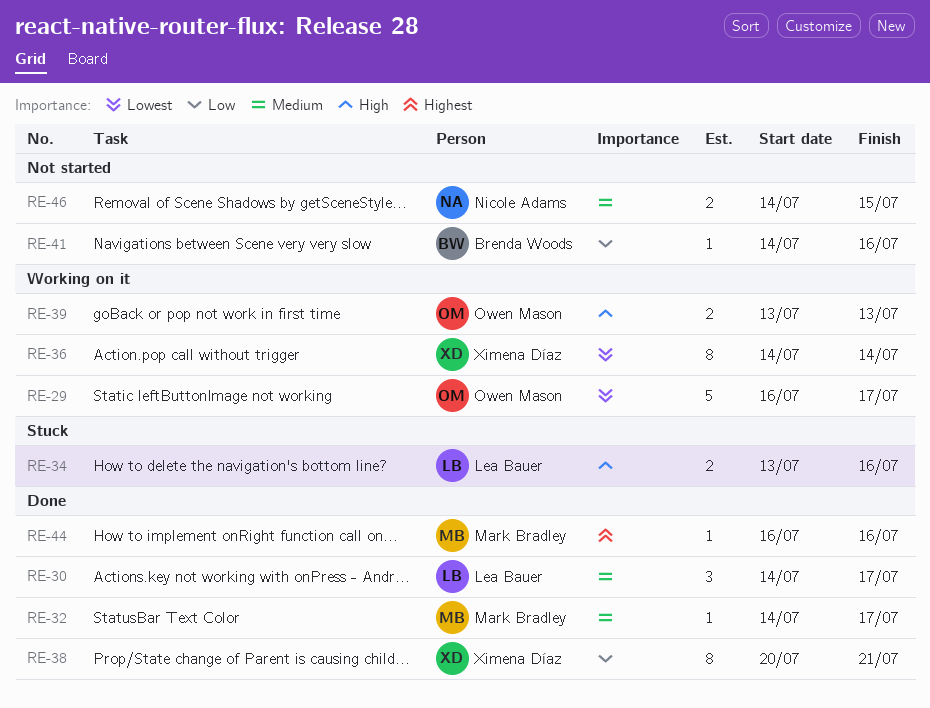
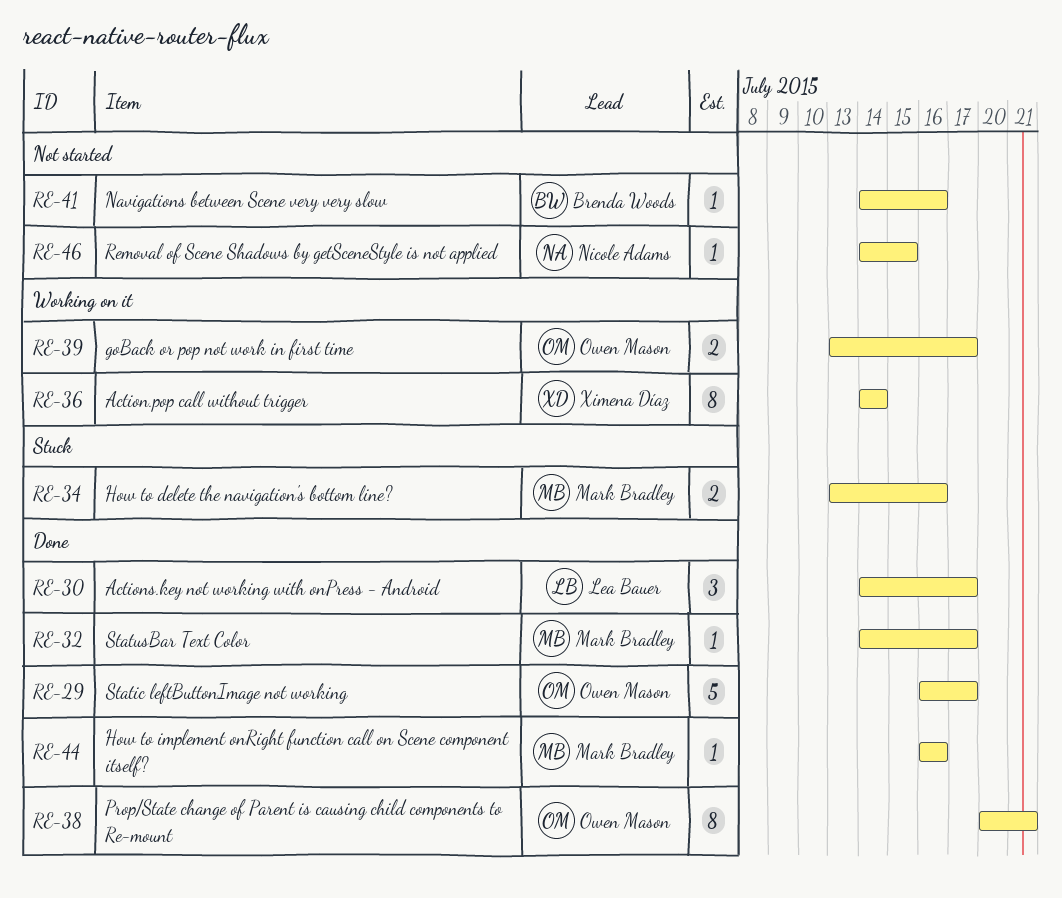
RE-29, status: Working on it -> Done
RE-34, owner: Lea Bauer -> Mark Bradley
RE-38, owner: Ximena Díaz -> Owen Mason
RE-39, due: Jul 13 -> Jul 17
RE-46, estimate: 2 -> 1

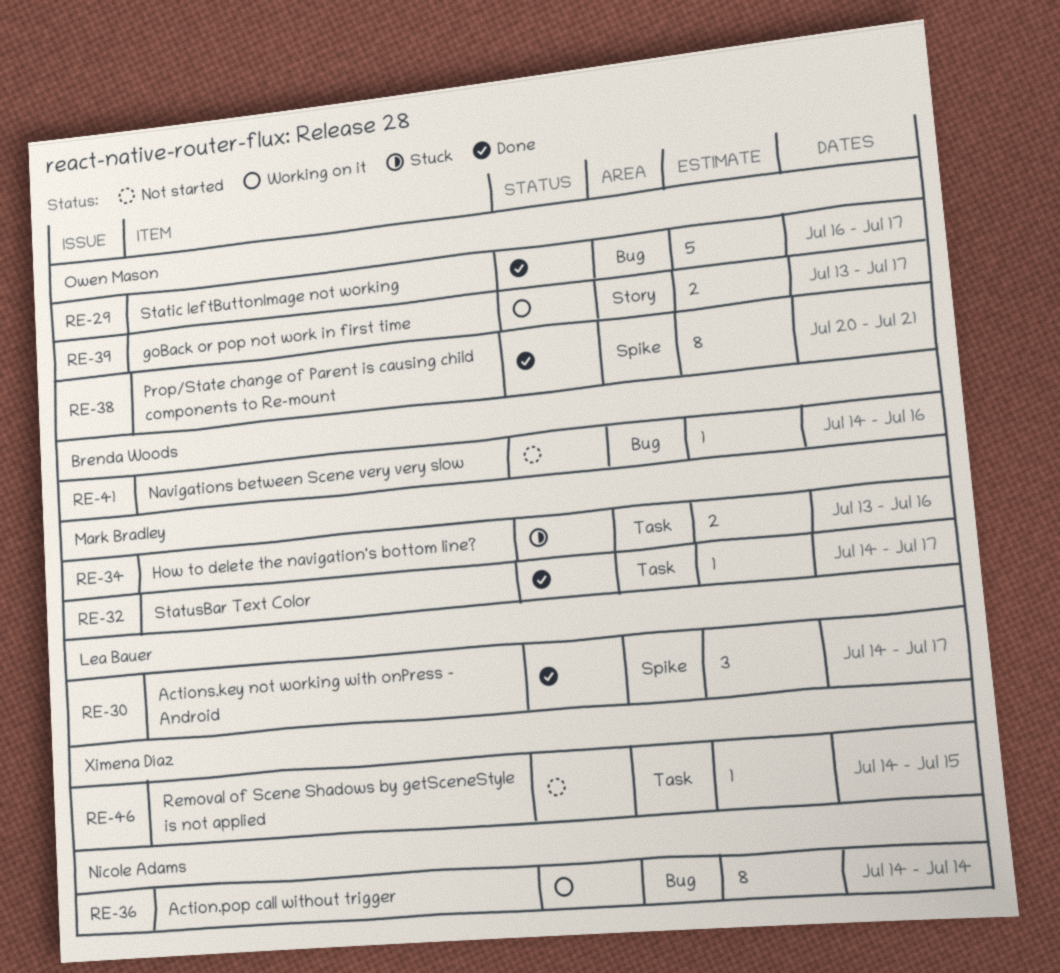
RE-36, owner: Ximena Díaz -> Nicole Adams
RE-44: present -> none
RE-46, owner: Nicole Adams -> Ximena Díaz

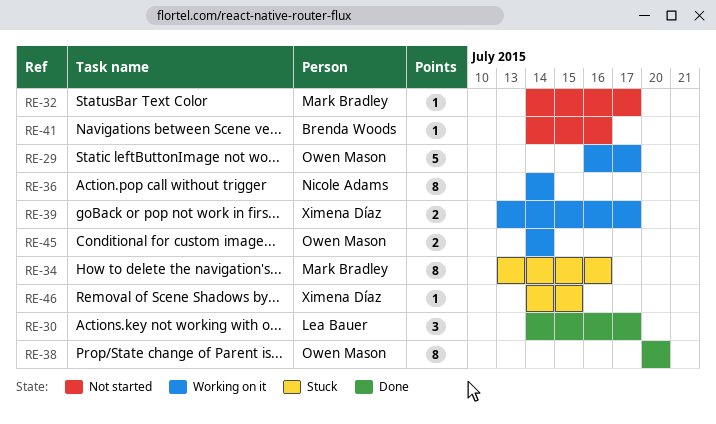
RE-29, status: Done -> Working on it
RE-32, status: Done -> Not started
RE-34, estimate: 2 -> 8
RE-38, due: Jul 21 -> Jul 20
RE-39, owner: Owen Mason -> Ximena Díaz
RE-45: none -> present
RE-46, status: Not started -> Stuck

